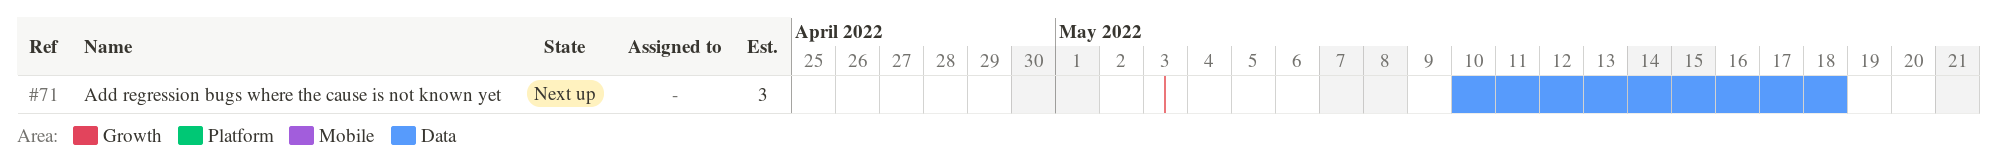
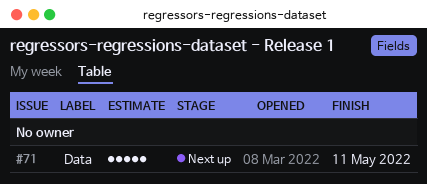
#71, estimate: 3 -> 5
#71, due: May 18 -> May 11

